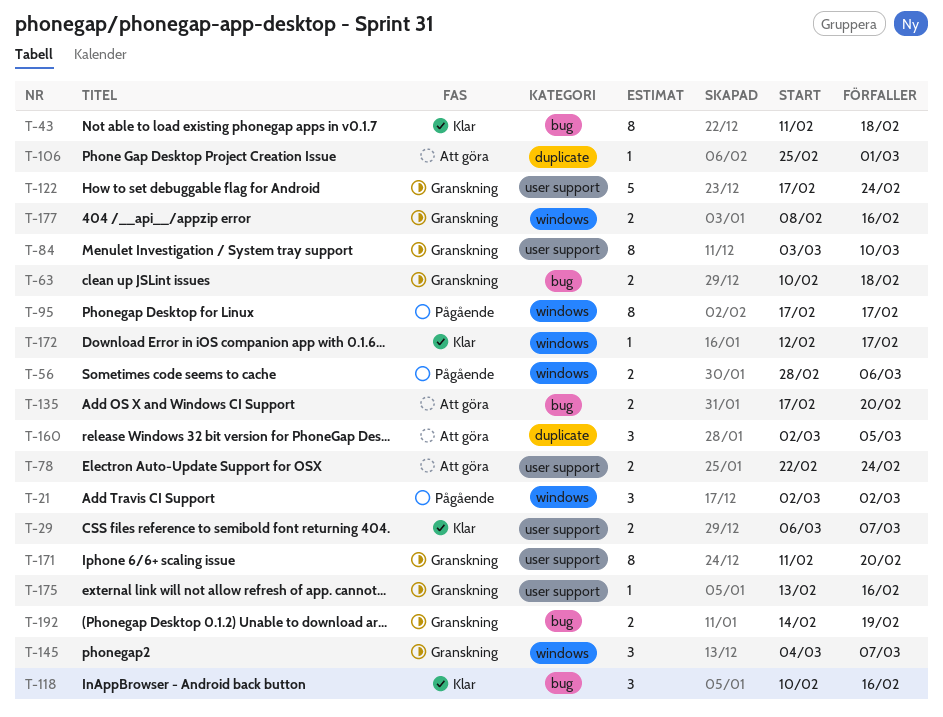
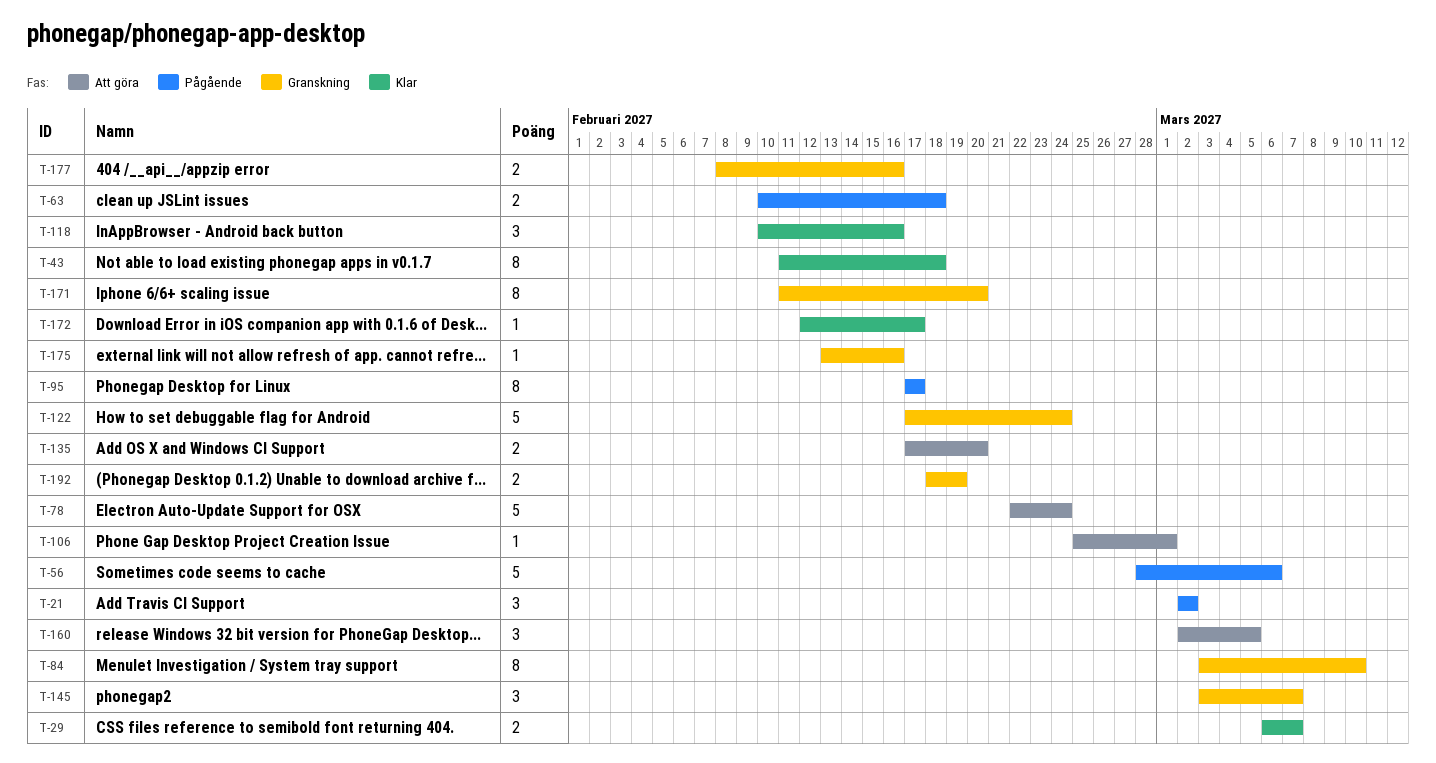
T-56, estimate: 2 -> 5
T-63, status: Granskning -> Pågående
T-78, estimate: 2 -> 5
T-145, start: Mar 4 -> Mar 3
T-192, start: Feb 14 -> Feb 18

